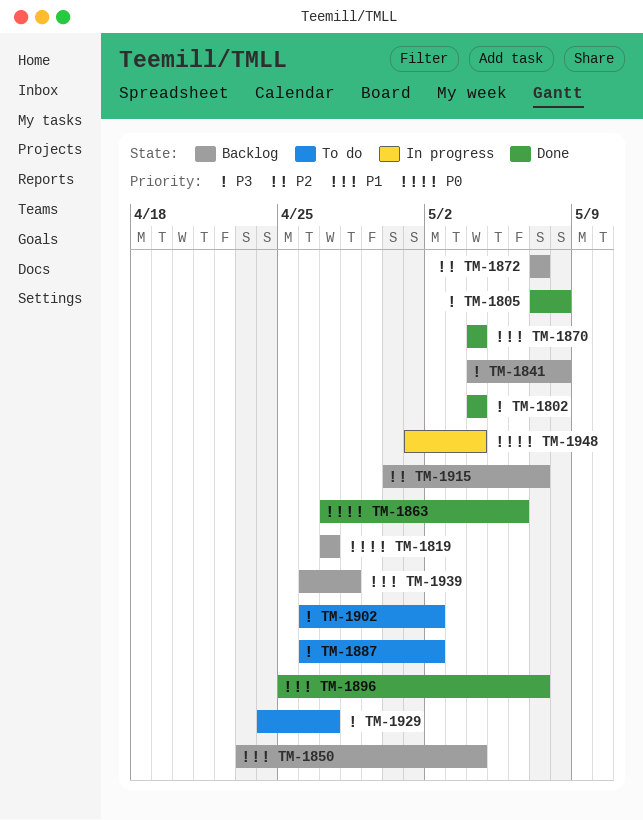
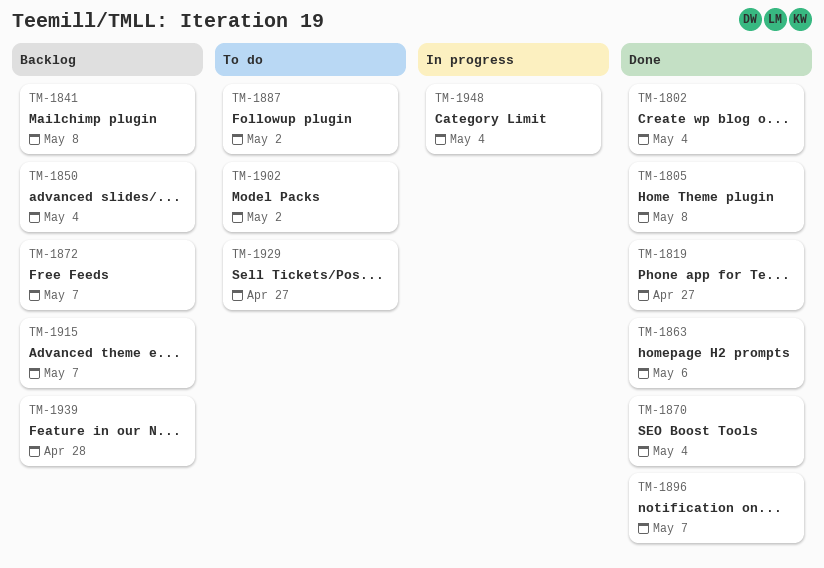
TM-1819, status: Backlog -> Done

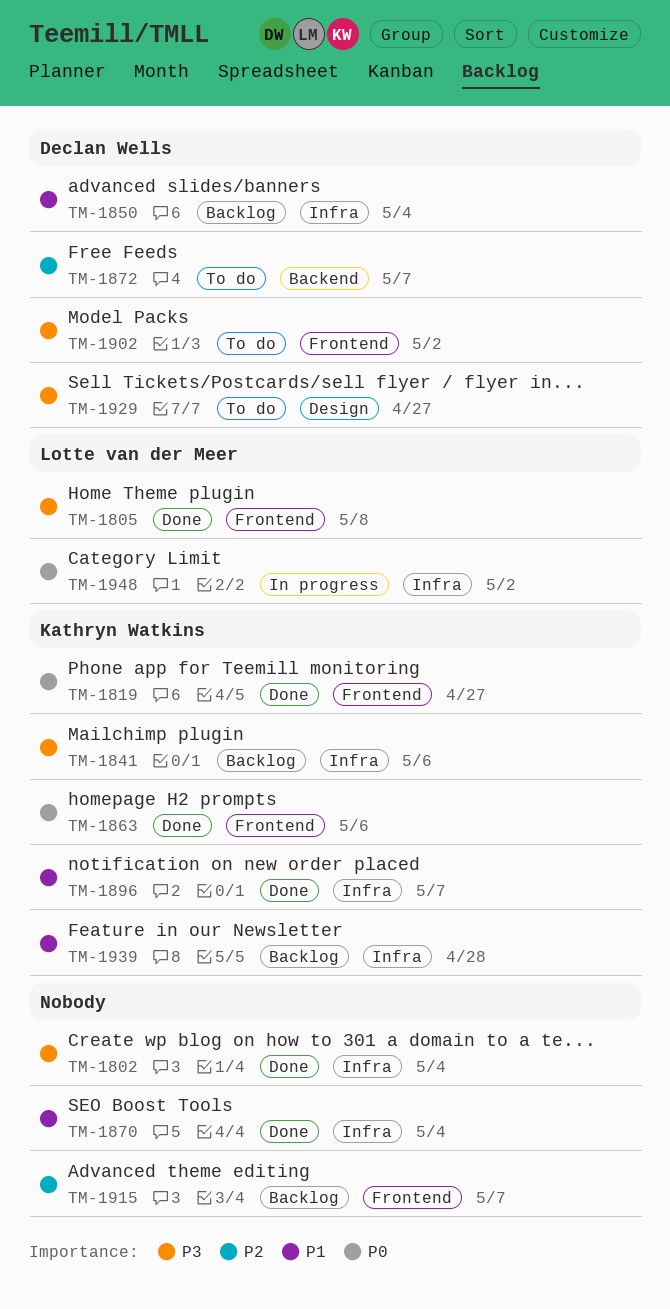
TM-1841, due: May 8 -> May 6
TM-1872, status: Backlog -> To do
TM-1887: present -> none
TM-1948, due: May 4 -> May 2

